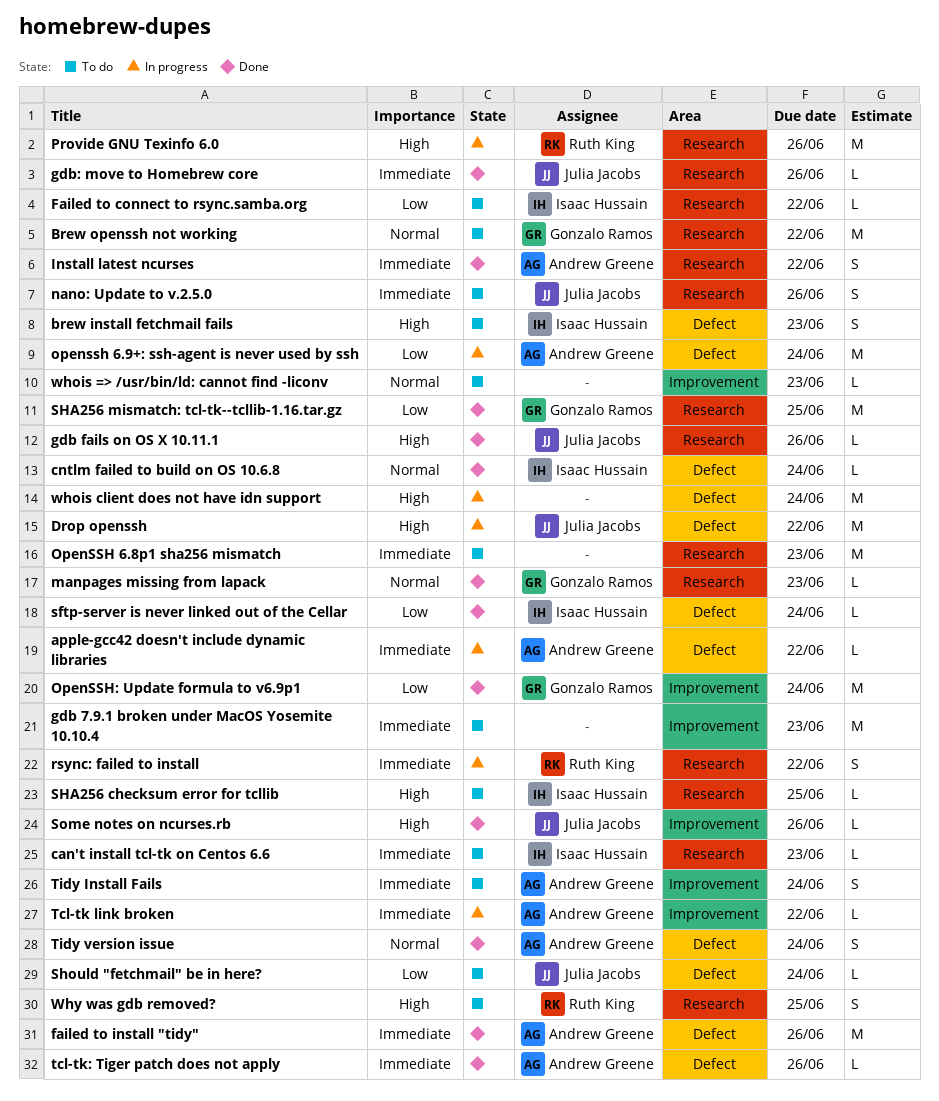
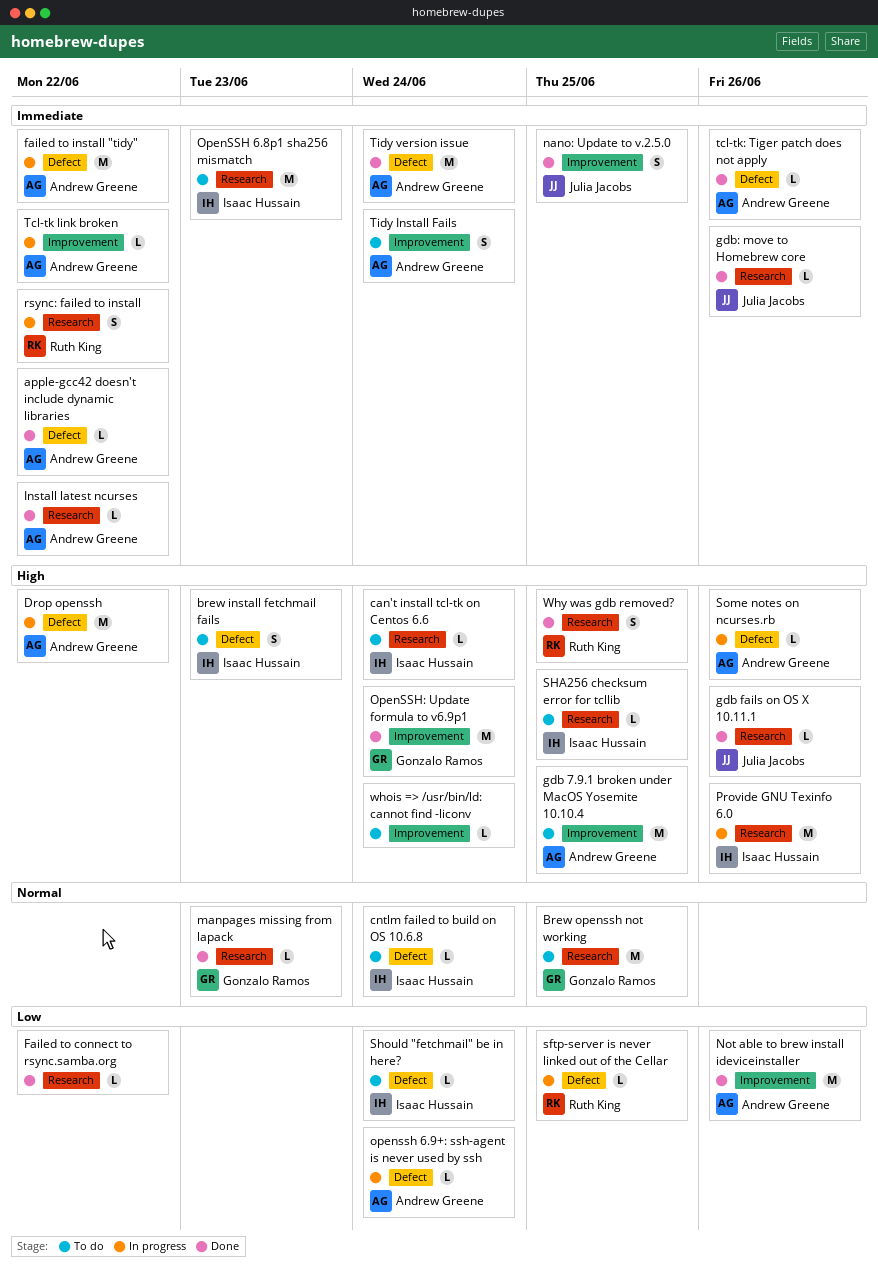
apple-gcc42 doesn't include dynamic libraries, status: In progress -> Done
Brew openssh not working, due: Jun 22 -> Jun 25
can't install tcl-tk on Centos 6.6, priority: Immediate -> High
can't install tcl-tk on Centos 6.6, due: Jun 23 -> Jun 24
cntlm failed to build on OS 10.6.8, status: Done -> To do
Drop openssh, owner: Julia Jacobs -> Andrew Greene
Failed to connect to rsync.samba.org, status: To do -> Done
Failed to connect to rsync.samba.org, owner: Isaac Hussain -> none
failed to install "tidy", status: Done -> In progress
failed to install "tidy", due: Jun 26 -> Jun 22
gdb 7.9.1 broken under MacOS Yosemite 10.10.4, owner: none -> Andrew Greene
gdb 7.9.1 broken under MacOS Yosemite 10.10.4, priority: Immediate -> High
gdb 7.9.1 broken under MacOS Yosemite 10.10.4, due: Jun 23 -> Jun 25
Install latest ncurses, estimate: S -> L
nano: Update to v.2.5.0, status: To do -> Done
nano: Update to v.2.5.0, label: Research -> Improvement
nano: Update to v.2.5.0, due: Jun 26 -> Jun 25
Not able to brew install ideviceinstaller: none -> present
OpenSSH 6.8p1 sha256 mismatch, owner: none -> Isaac Hussain
openssh 6.9+: ssh-agent is never used by ssh, estimate: M -> L
OpenSSH: Update formula to v6.9p1, priority: Low -> High
Provide GNU Texinfo 6.0, owner: Ruth King -> Isaac Hussain
sftp-server is never linked out of the Cellar, status: Done -> In progress
sftp-server is never linked out of the Cellar, owner: Isaac Hussain -> Ruth King
sftp-server is never linked out of the Cellar, due: Jun 24 -> Jun 25
SHA256 mismatch: tcl-tk--tcllib-1.16.tar.gz: present -> none
Should "fetchmail" be in here?, owner: Julia Jacobs -> Isaac Hussain
Some notes on ncurses.rb, status: Done -> In progress
Some notes on ncurses.rb, owner: Julia Jacobs -> Andrew Greene
Some notes on ncurses.rb, label: Improvement -> Defect
Tidy version issue, priority: Normal -> Immediate
Tidy version issue, estimate: S -> M
whois => /usr/bin/ld: cannot find -liconv, priority: Normal -> High
whois => /usr/bin/ld: cannot find -liconv, due: Jun 23 -> Jun 24
whois client does not have idn support: present -> none
Why was gdb removed?, status: To do -> Done

